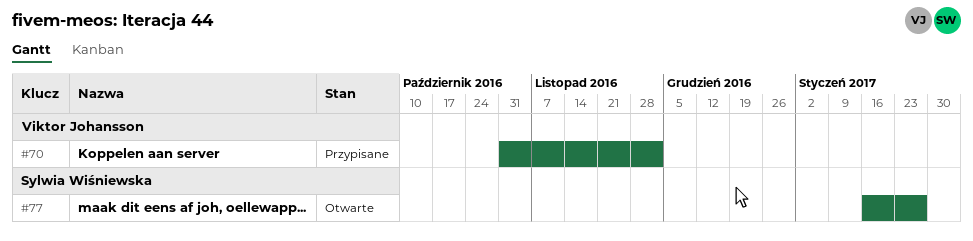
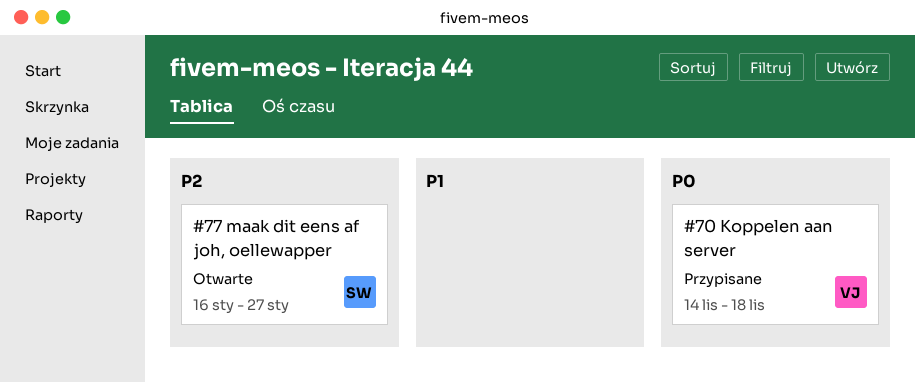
#70, start: Oct 31 -> Nov 14
#70, due: Dec 2 -> Nov 18

